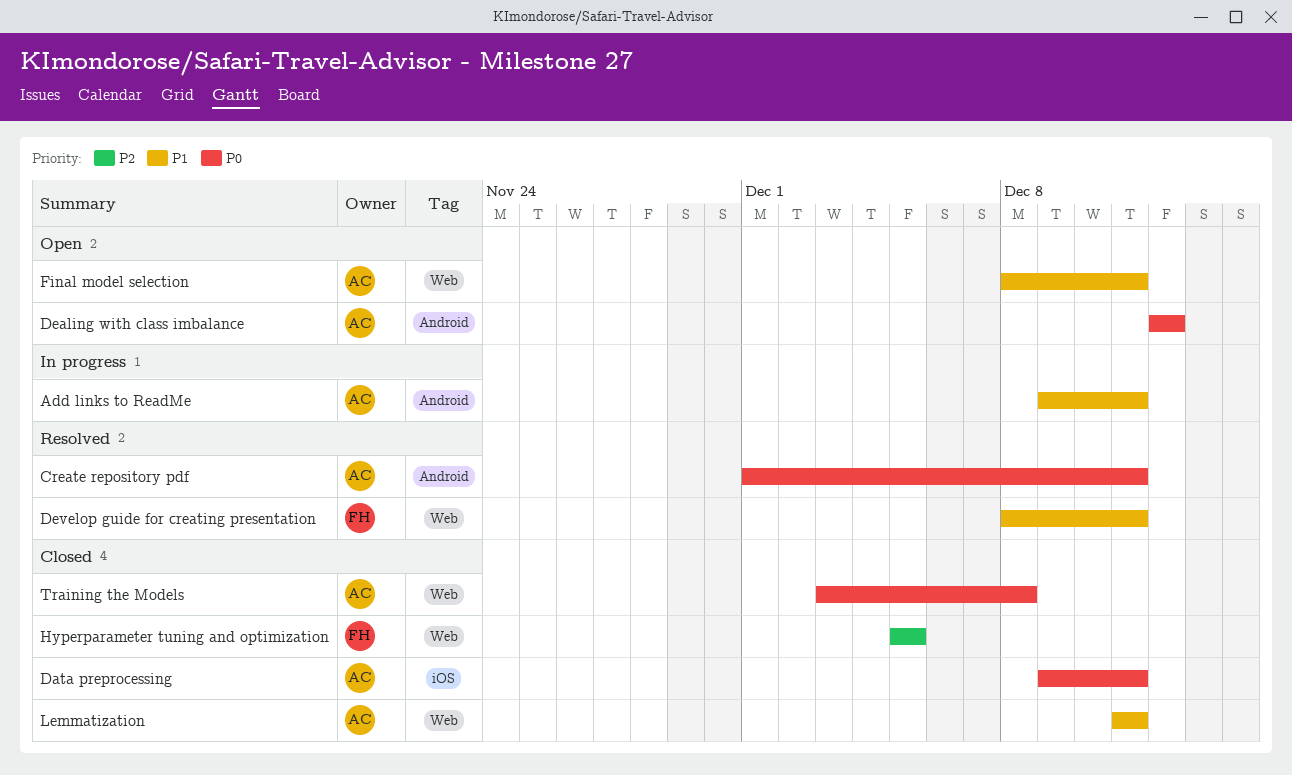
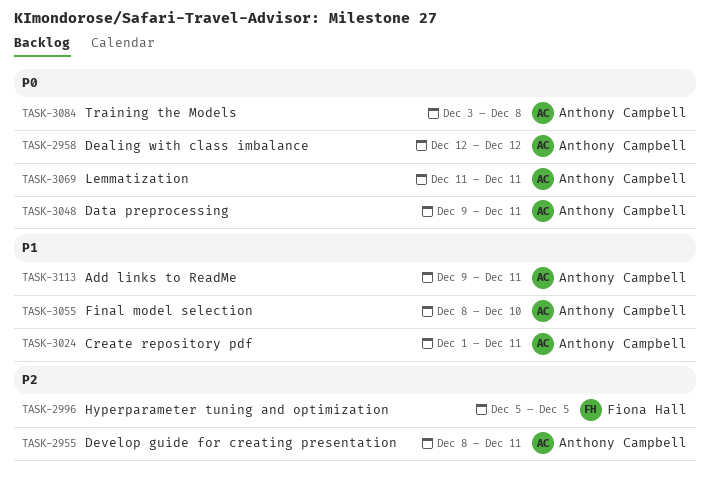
Create repository pdf, priority: P0 -> P1
Develop guide for creating presentation, owner: Fiona Hall -> Anthony Campbell
Develop guide for creating presentation, priority: P1 -> P2
Final model selection, due: Dec 11 -> Dec 10
Lemmatization, priority: P1 -> P0

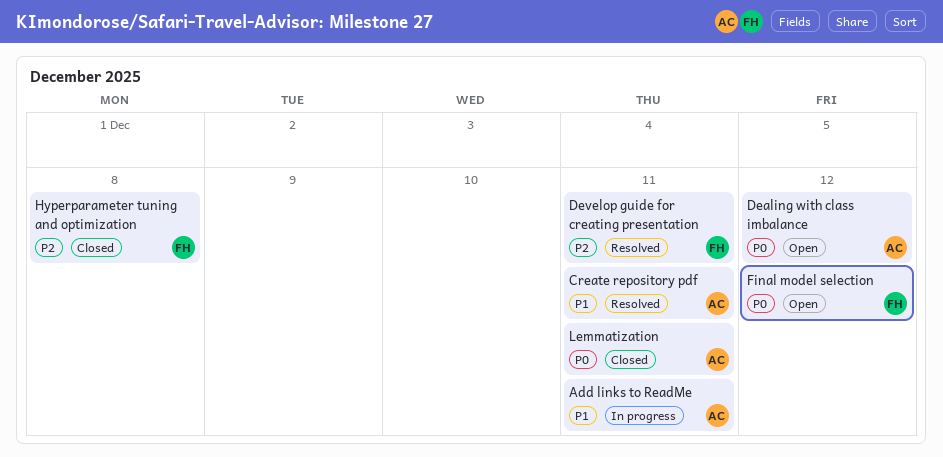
Data preprocessing: present -> none
Develop guide for creating presentation, owner: Anthony Campbell -> Fiona Hall
Final model selection, owner: Anthony Campbell -> Fiona Hall
Final model selection, priority: P1 -> P0
Final model selection, due: Dec 10 -> Dec 12
Hyperparameter tuning and optimization, due: Dec 5 -> Dec 8
Training the Models: present -> none

